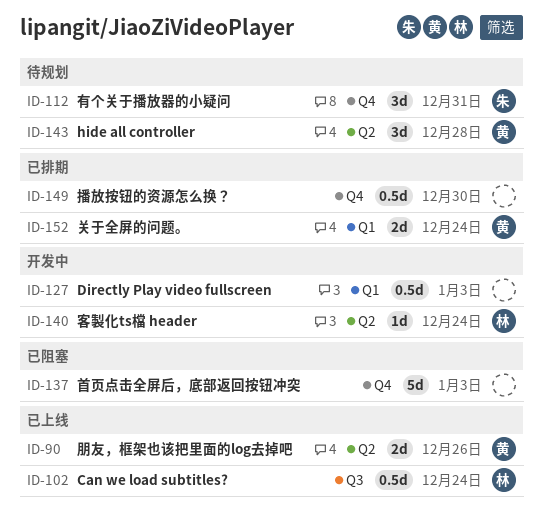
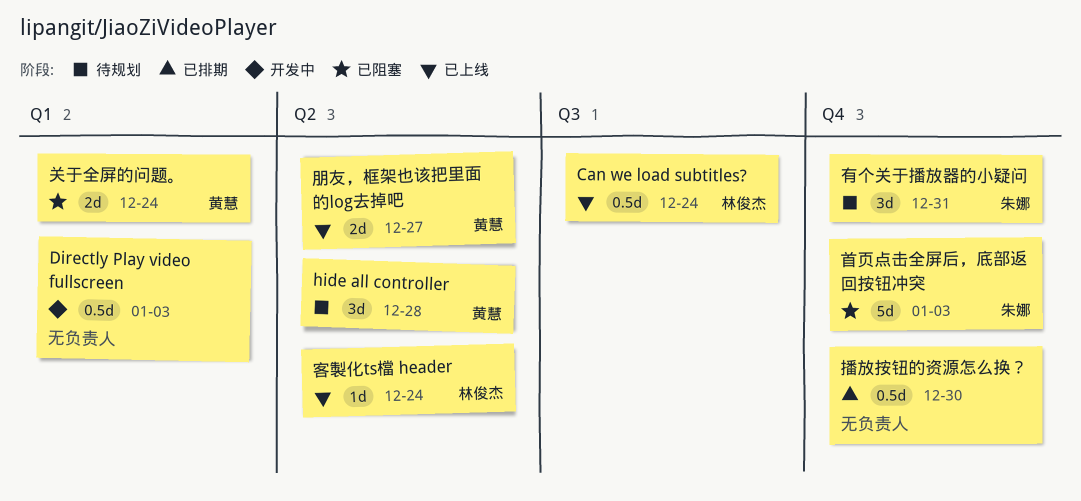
关于全屏的问题。, status: 已排期 -> 已阻塞
客製化ts檔 header, status: 开发中 -> 已上线
朋友，框架也该把里面的log去掉吧, due: Dec 26 -> Dec 27
首页点击全屏后，底部返回按钮冲突, owner: none -> 朱娜

